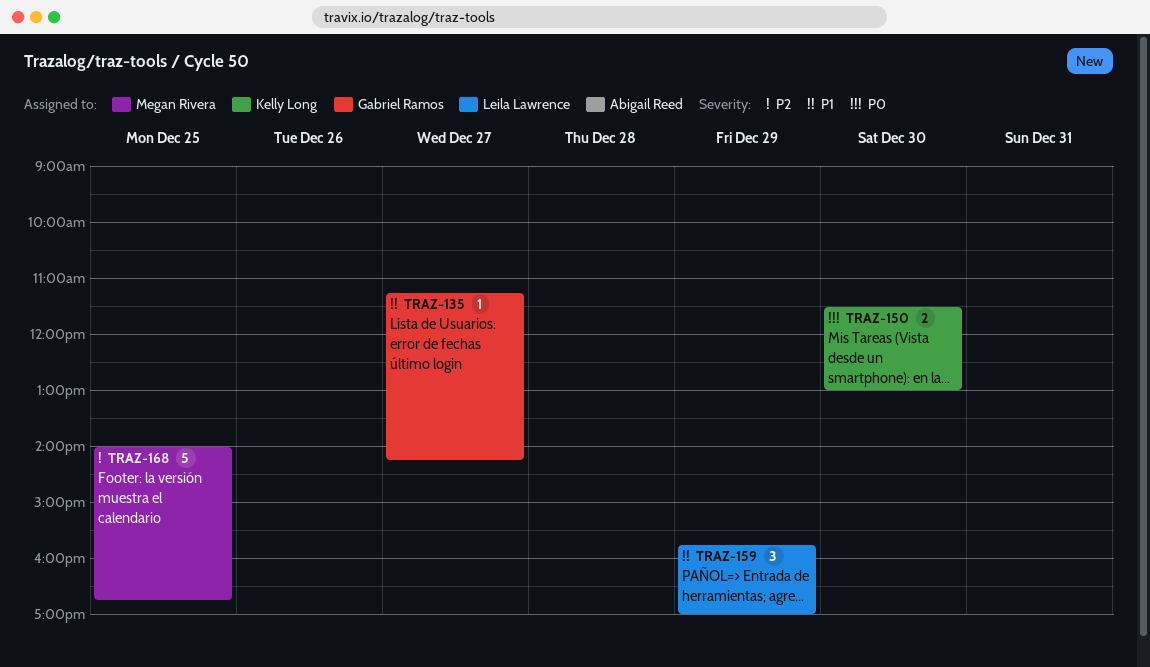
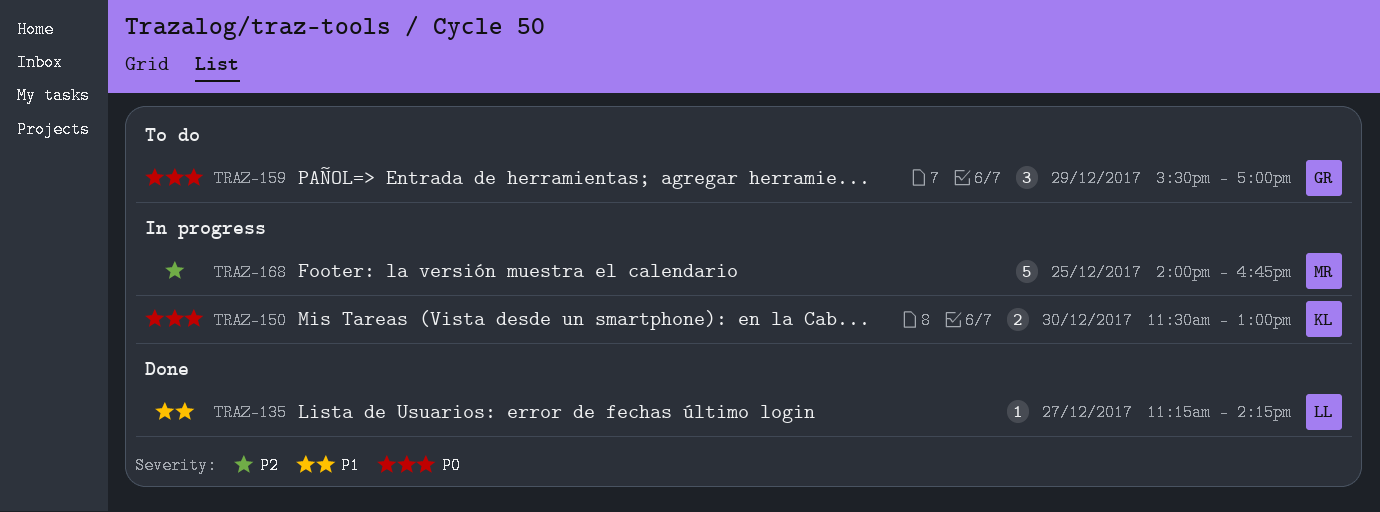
TRAZ-135, owner: Gabriel Ramos -> Leila Lawrence
TRAZ-159, owner: Leila Lawrence -> Gabriel Ramos
TRAZ-159, priority: P1 -> P0
TRAZ-159, begins: 15:45 -> 15:30

